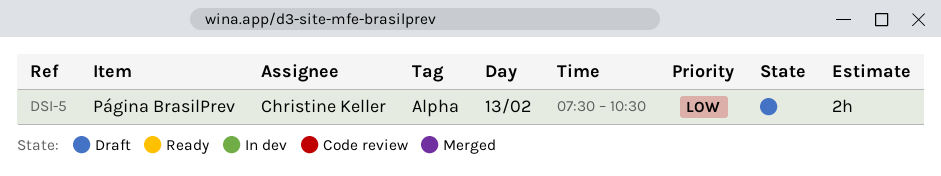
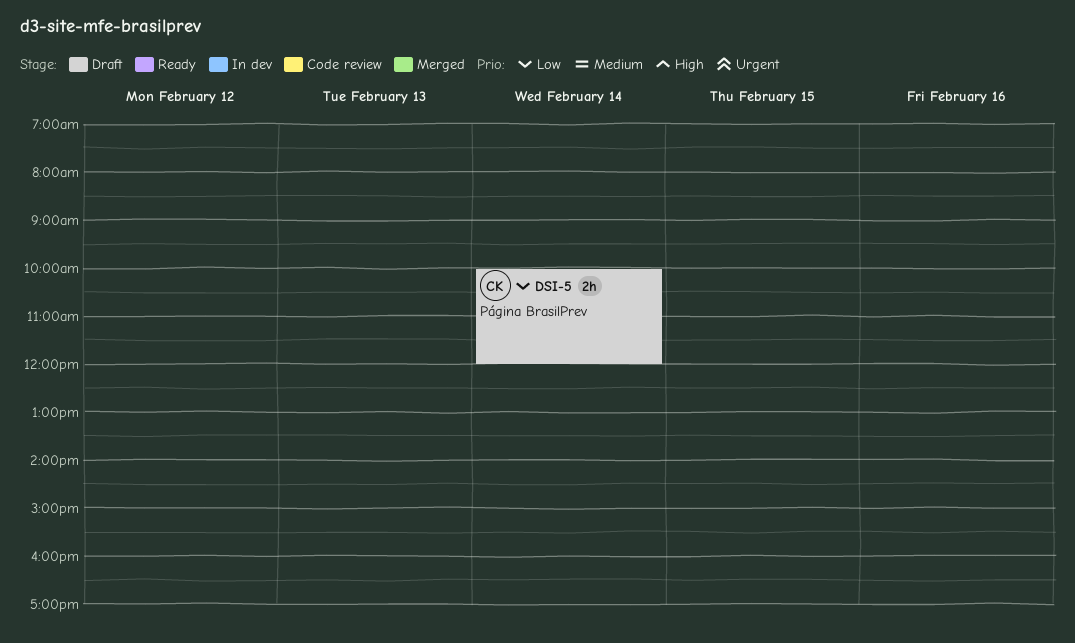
DSI-5, day: Feb 13 -> Feb 14
DSI-5, begins: 07:30 -> 10:00
DSI-5, ends: 10:30 -> 12:00

